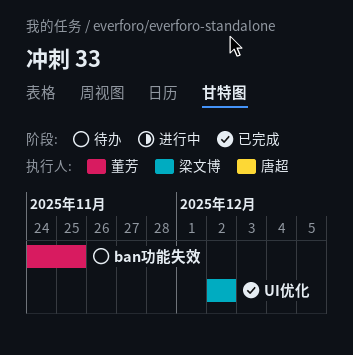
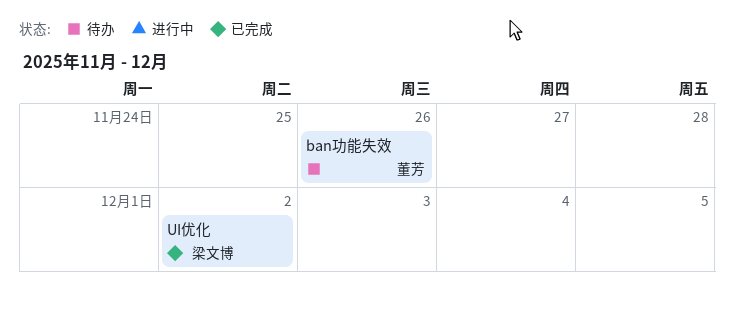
ban功能失效, due: Nov 25 -> Nov 26

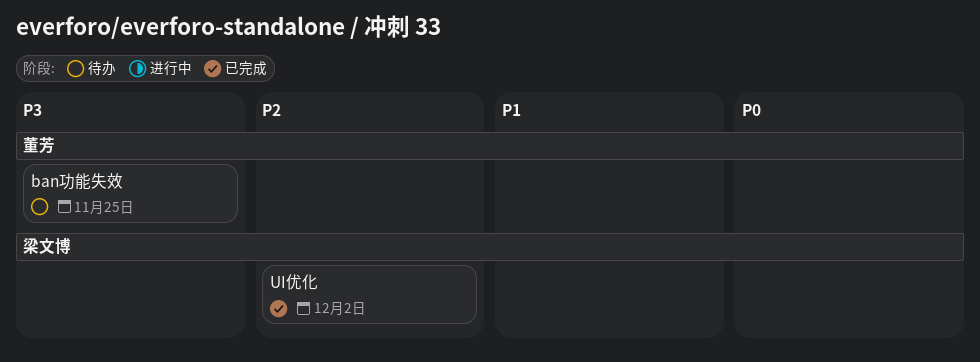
ban功能失效, due: Nov 26 -> Nov 25

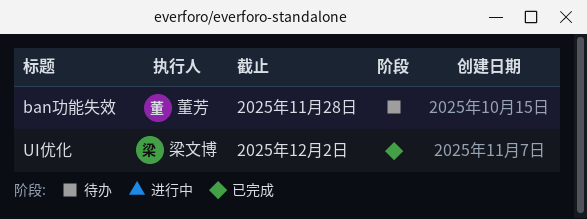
ban功能失效, due: Nov 25 -> Nov 28

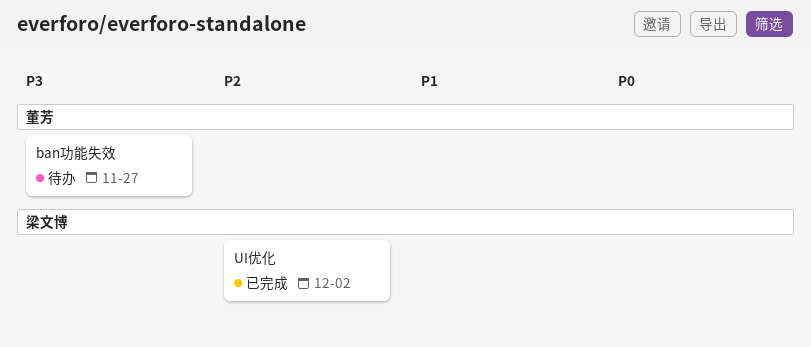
ban功能失效, due: Nov 28 -> Nov 27

